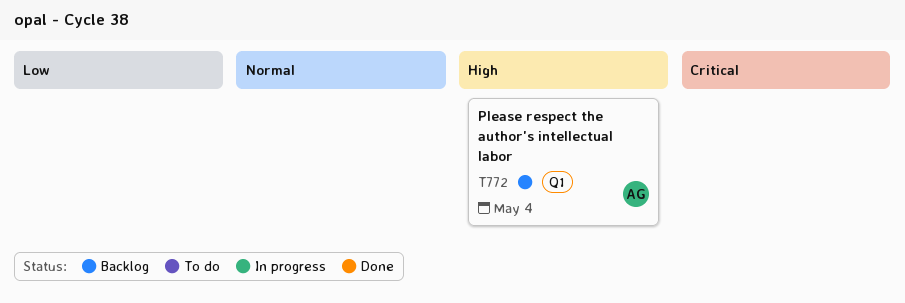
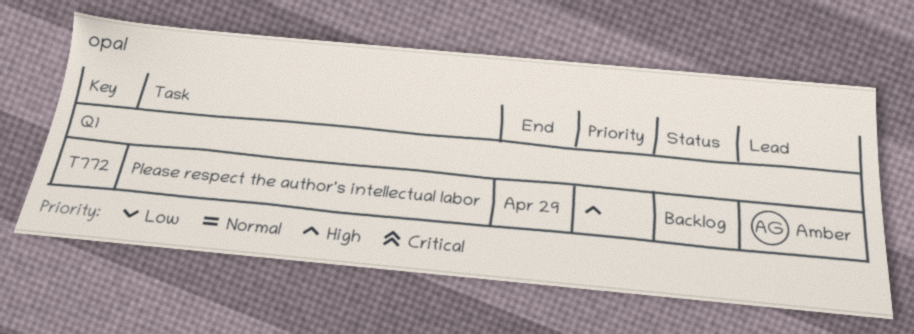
T772, due: May 4 -> Apr 29

